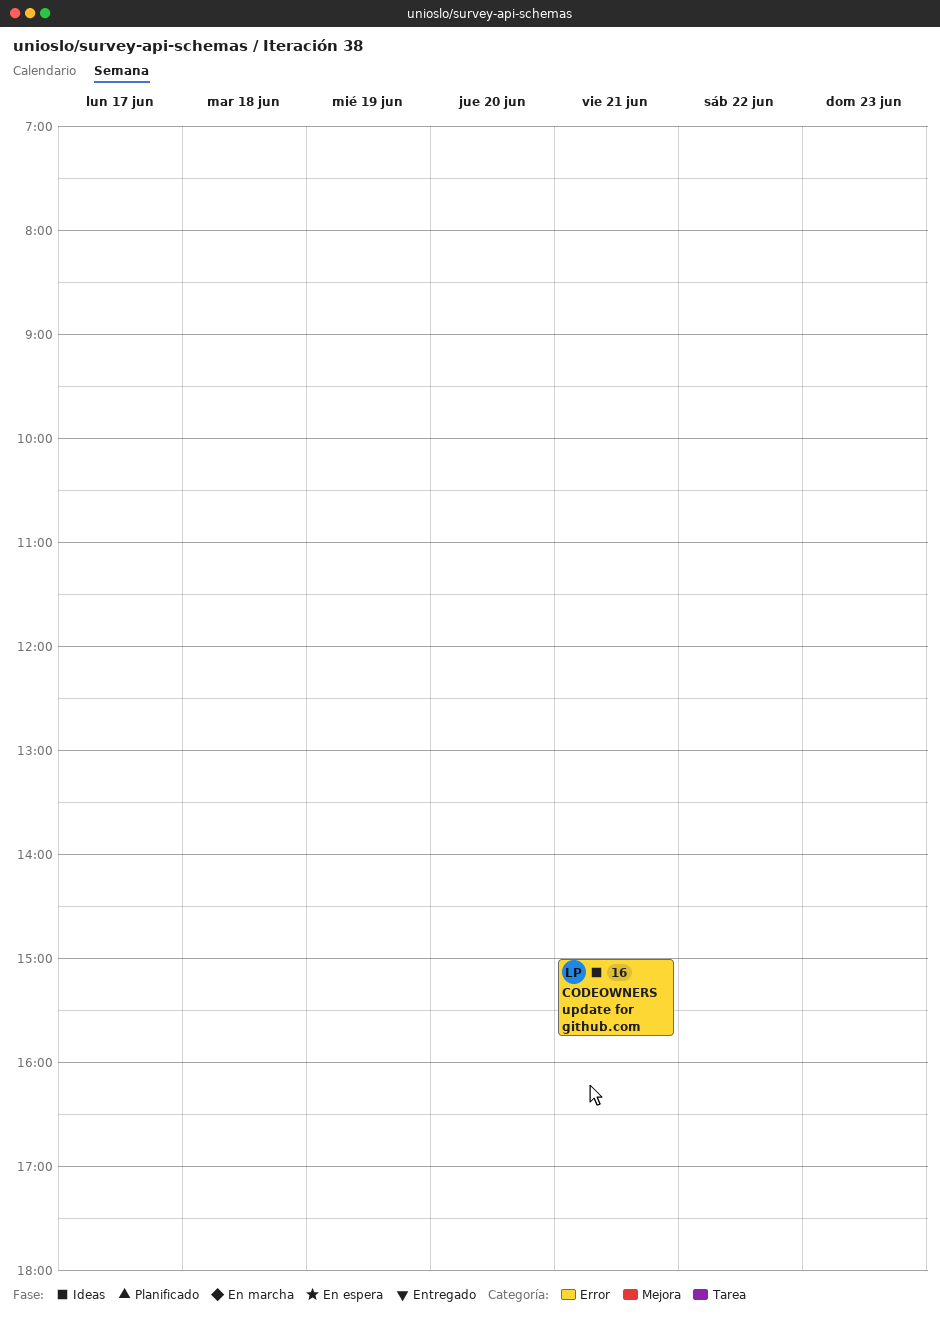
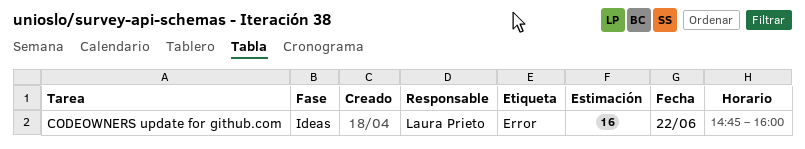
CODEOWNERS update for github.com, day: Jun 21 -> Jun 22
CODEOWNERS update for github.com, begins: 15:00 -> 14:45
CODEOWNERS update for github.com, ends: 15:45 -> 16:00

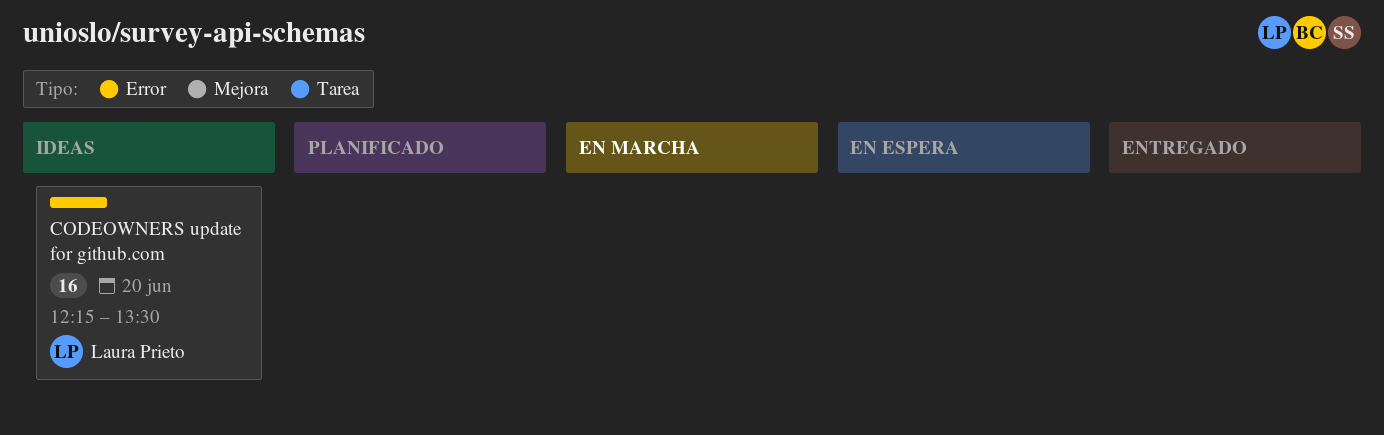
CODEOWNERS update for github.com, day: Jun 22 -> Jun 20
CODEOWNERS update for github.com, begins: 14:45 -> 12:15
CODEOWNERS update for github.com, ends: 16:00 -> 13:30

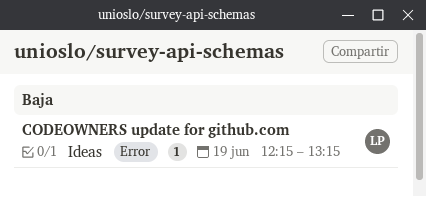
CODEOWNERS update for github.com, estimate: 16 -> 1
CODEOWNERS update for github.com, day: Jun 20 -> Jun 19
CODEOWNERS update for github.com, ends: 13:30 -> 13:15

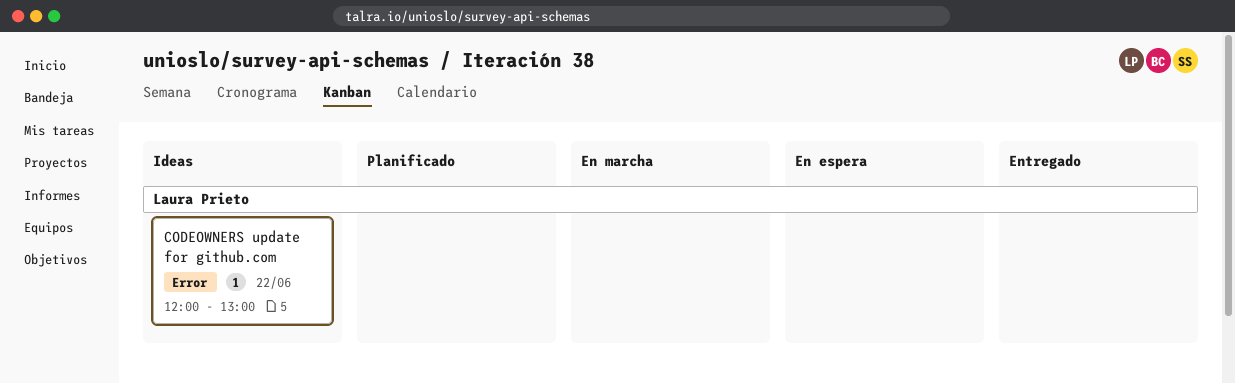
CODEOWNERS update for github.com, day: Jun 19 -> Jun 22
CODEOWNERS update for github.com, begins: 12:15 -> 12:00
CODEOWNERS update for github.com, ends: 13:15 -> 13:00

